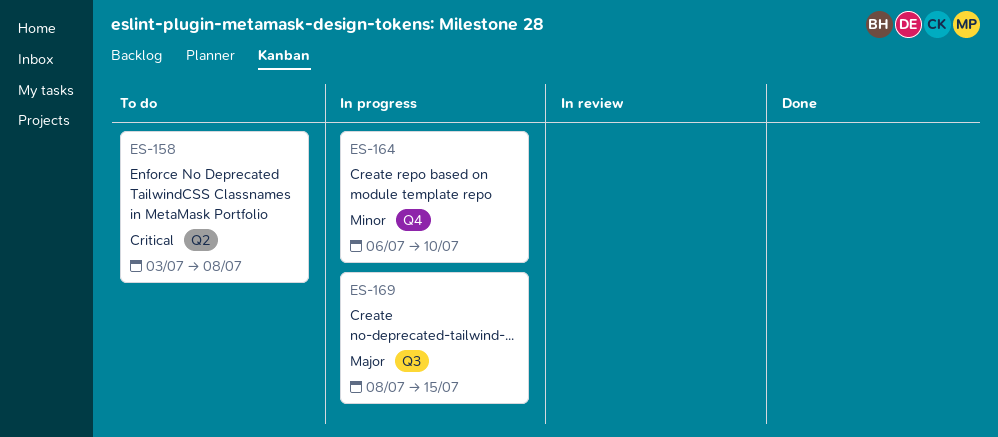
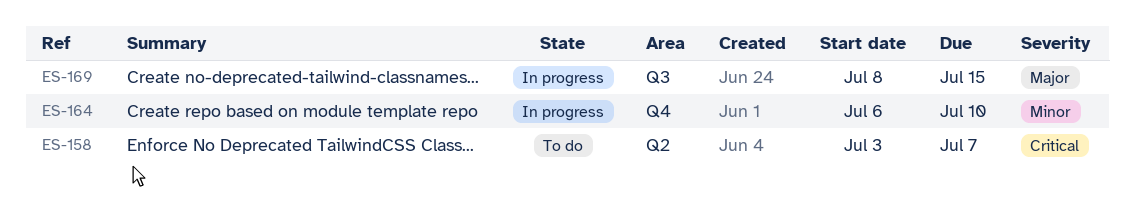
ES-158, due: Jul 8 -> Jul 7

